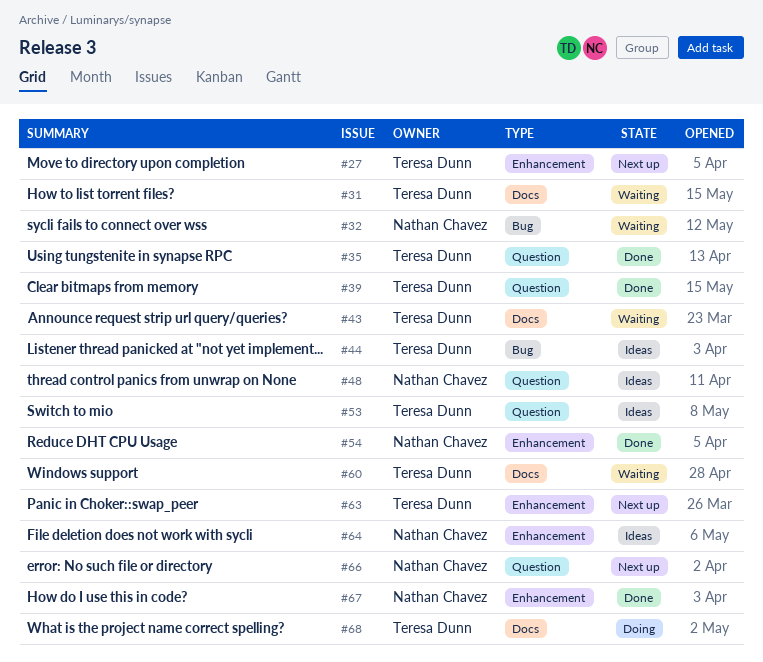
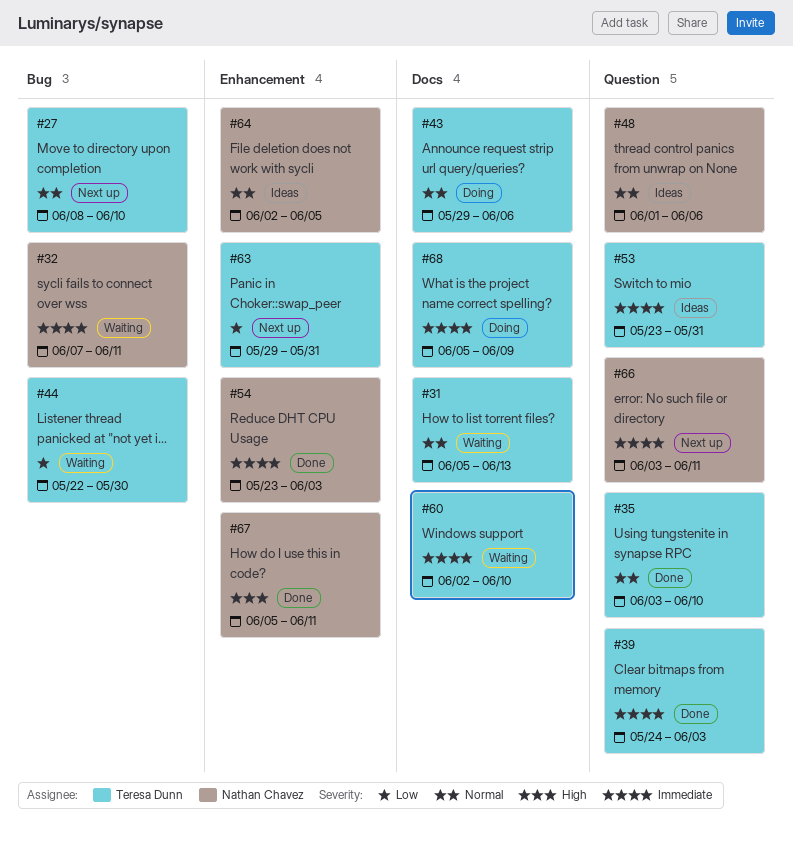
#27, label: Enhancement -> Bug
#43, status: Waiting -> Doing
#44, status: Ideas -> Waiting

